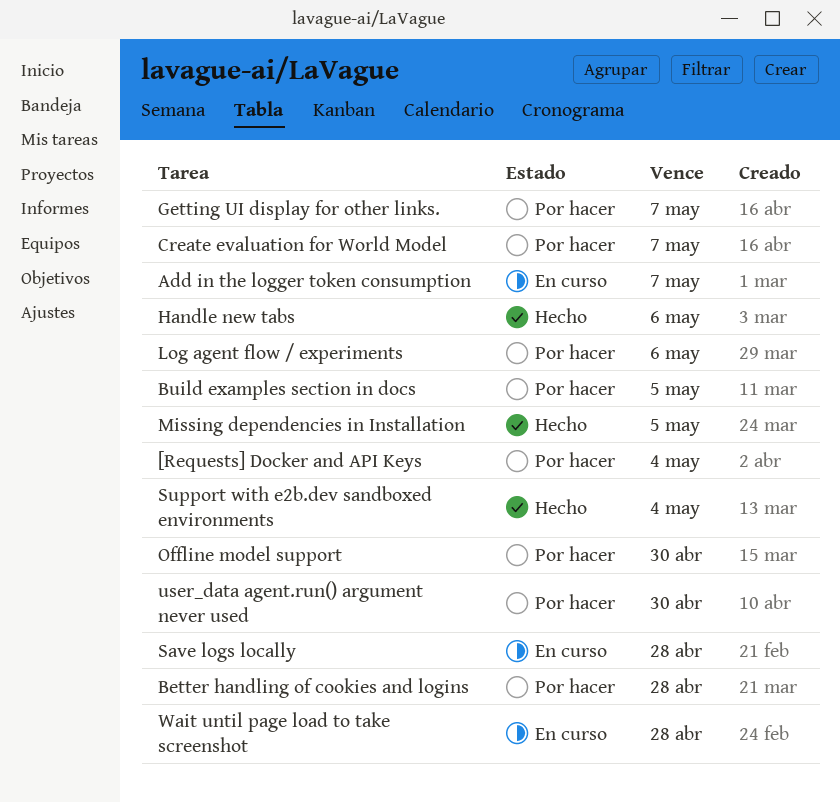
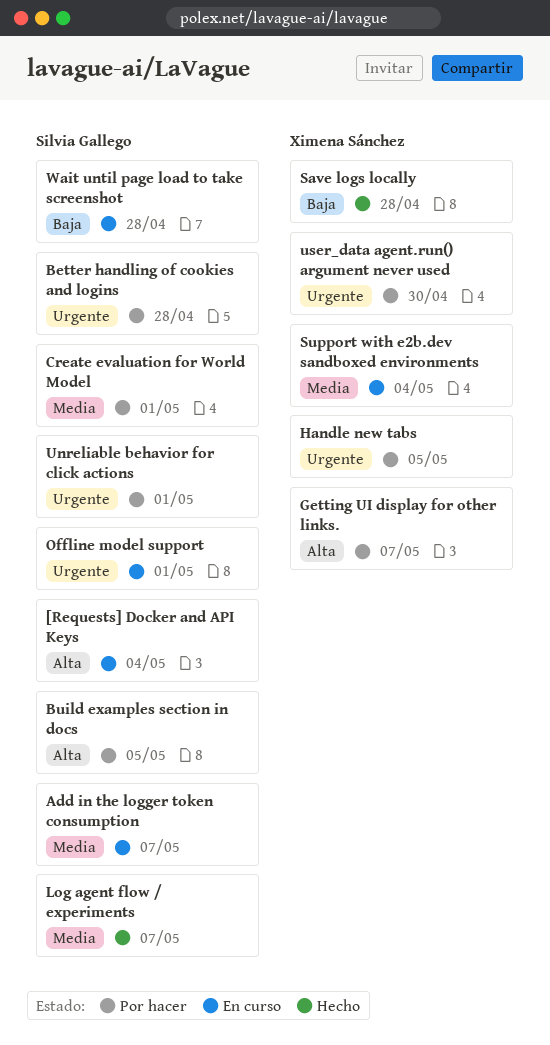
[Requests] Docker and API Keys, status: Por hacer -> En curso
Create evaluation for World Model, due: May 7 -> May 1
Handle new tabs, status: Hecho -> Por hacer
Handle new tabs, due: May 6 -> May 5
Log agent flow / experiments, status: Por hacer -> Hecho
Log agent flow / experiments, due: May 6 -> May 7
Missing dependencies in Installation: present -> none
Offline model support, status: Por hacer -> En curso
Offline model support, due: Apr 30 -> May 1
Save logs locally, status: En curso -> Hecho
Support with e2b.dev sandboxed environments, status: Hecho -> En curso
Unreliable behavior for click actions: none -> present

